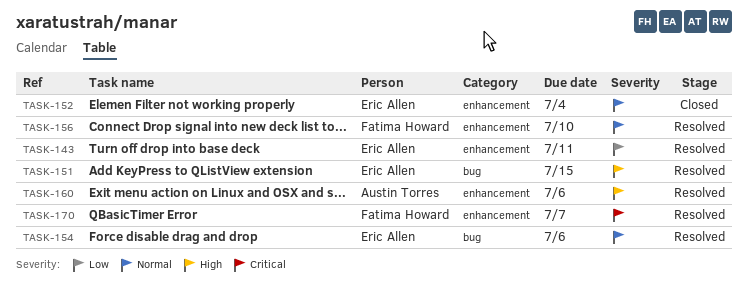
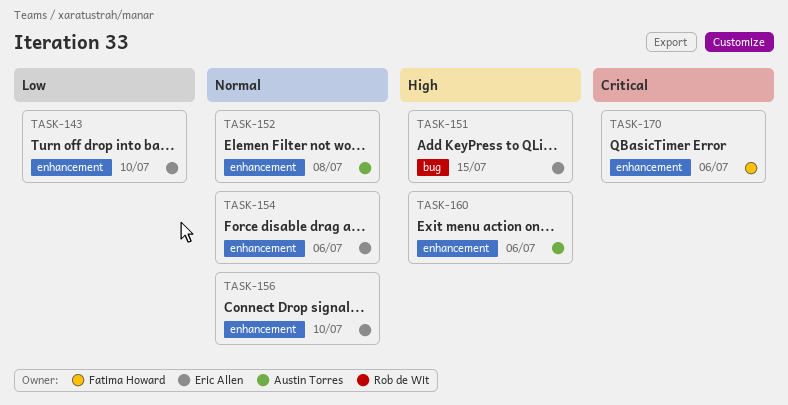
TASK-143, due: Jul 11 -> Jul 10
TASK-152, owner: Eric Allen -> Austin Torres
TASK-152, due: Jul 4 -> Jul 8
TASK-154, label: bug -> enhancement
TASK-156, owner: Fatima Howard -> Eric Allen
TASK-170, due: Jul 7 -> Jul 6

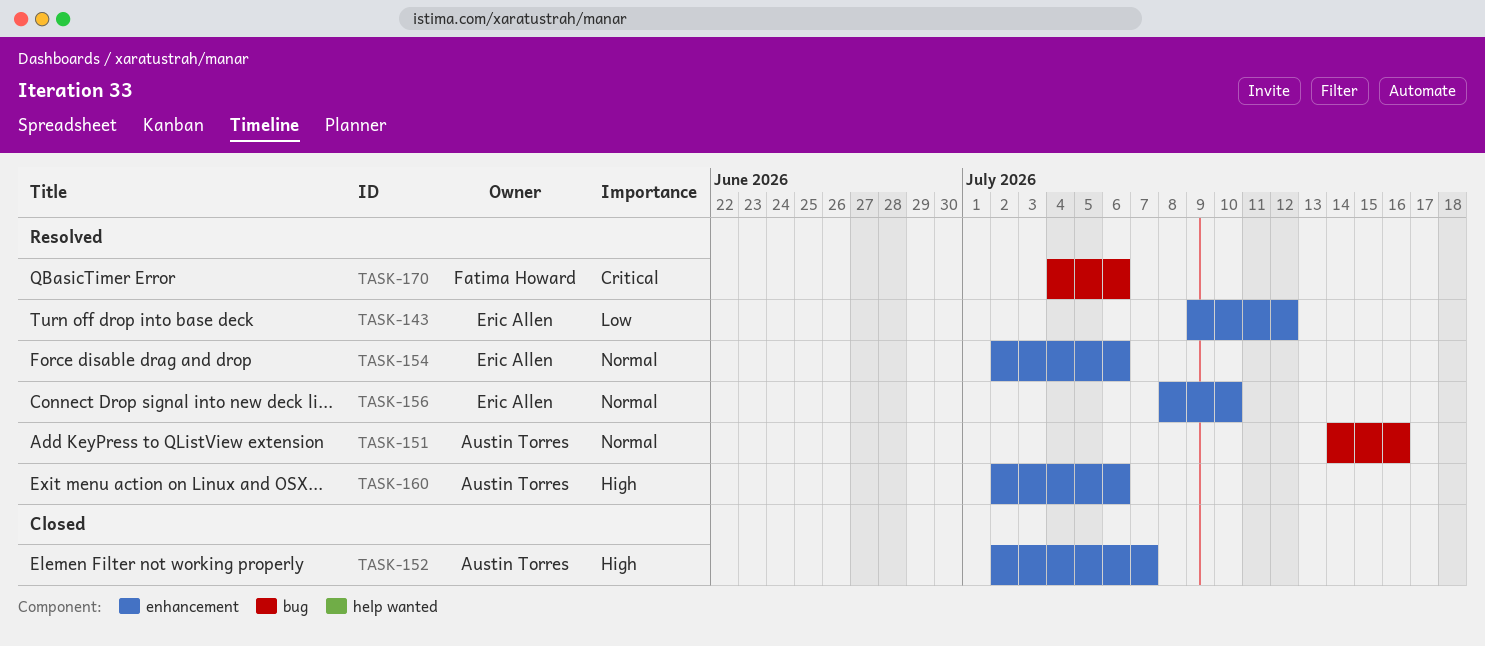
TASK-143, due: Jul 10 -> Jul 12
TASK-151, owner: Eric Allen -> Austin Torres
TASK-151, priority: High -> Normal
TASK-151, due: Jul 15 -> Jul 16
TASK-152, priority: Normal -> High
TASK-152, due: Jul 8 -> Jul 7
TASK-170, label: enhancement -> bug

